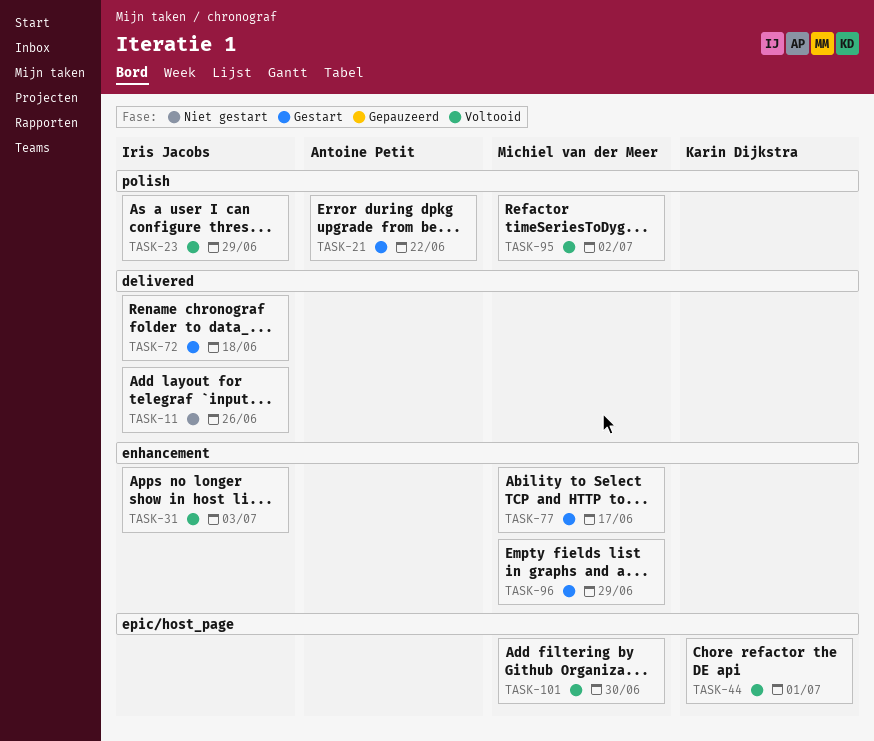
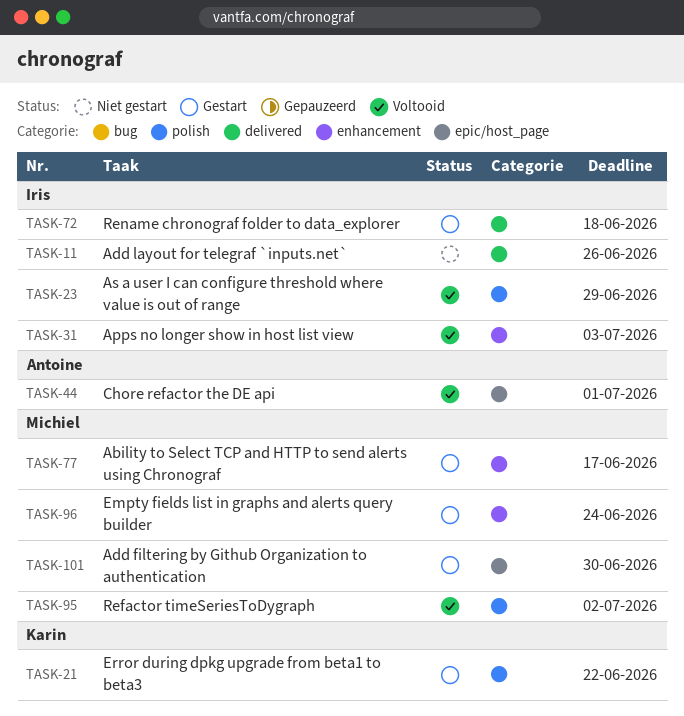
TASK-21, owner: Antoine Petit -> Karin Dijkstra
TASK-44, owner: Karin Dijkstra -> Antoine Petit
TASK-96, due: Jun 29 -> Jun 24
TASK-101, status: Voltooid -> Gestart

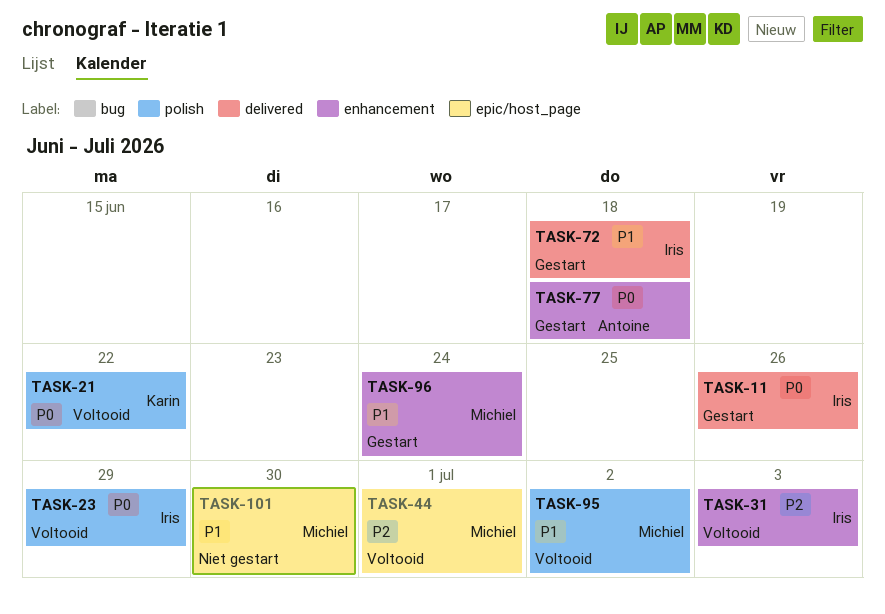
TASK-11, status: Niet gestart -> Gestart
TASK-21, status: Gestart -> Voltooid
TASK-44, owner: Antoine -> Michiel
TASK-77, owner: Michiel -> Antoine
TASK-77, due: Jun 17 -> Jun 18
TASK-101, status: Gestart -> Niet gestart

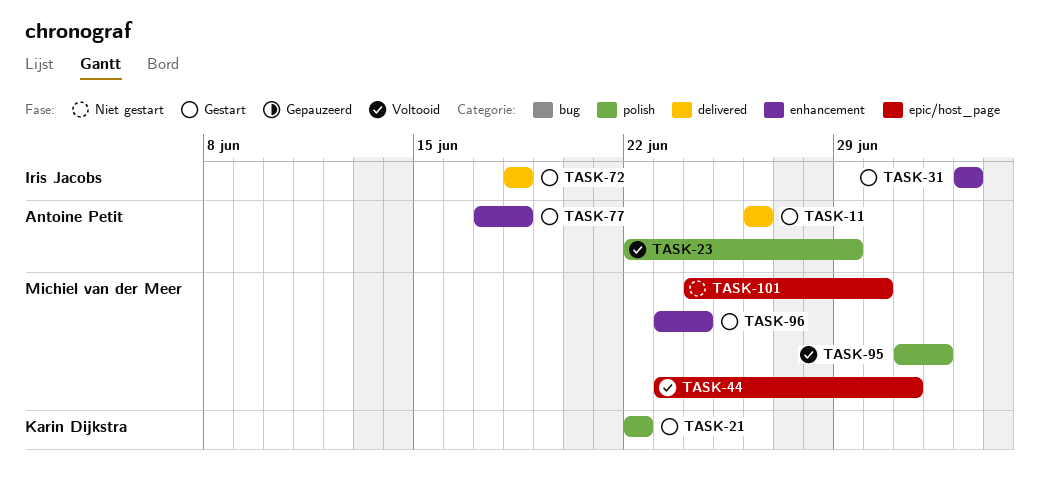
TASK-11, owner: Iris Jacobs -> Antoine Petit
TASK-21, status: Voltooid -> Gestart
TASK-23, owner: Iris Jacobs -> Antoine Petit
TASK-31, status: Voltooid -> Gestart

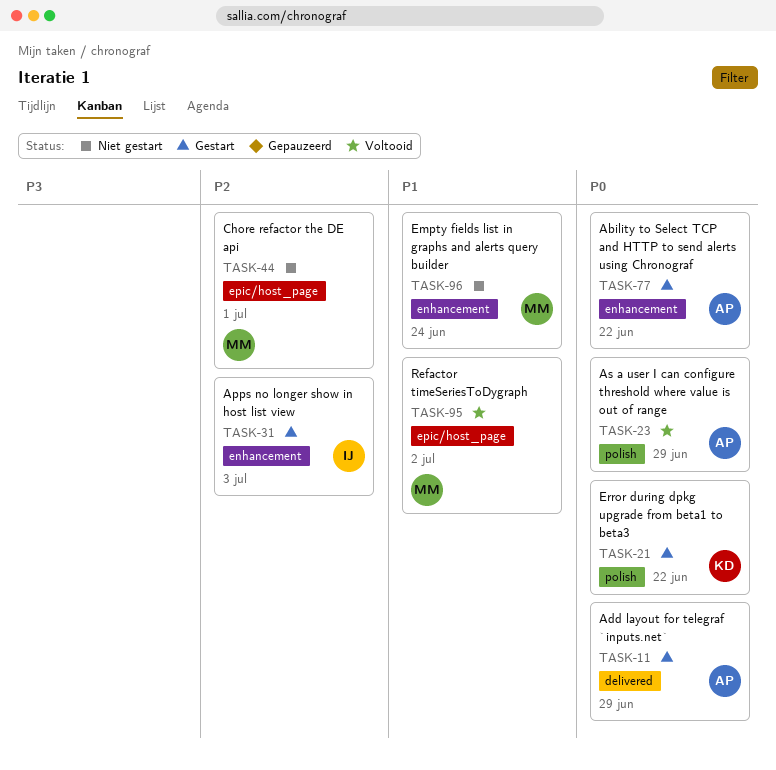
TASK-11, due: Jun 26 -> Jun 29
TASK-44, status: Voltooid -> Niet gestart
TASK-72: present -> none
TASK-77, due: Jun 18 -> Jun 22
TASK-95, label: polish -> epic/host_page
TASK-96, status: Gestart -> Niet gestart
TASK-101: present -> none

